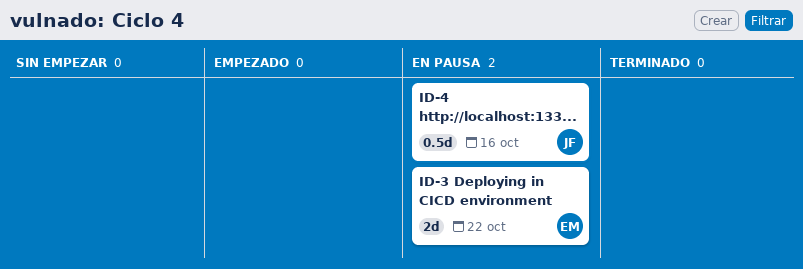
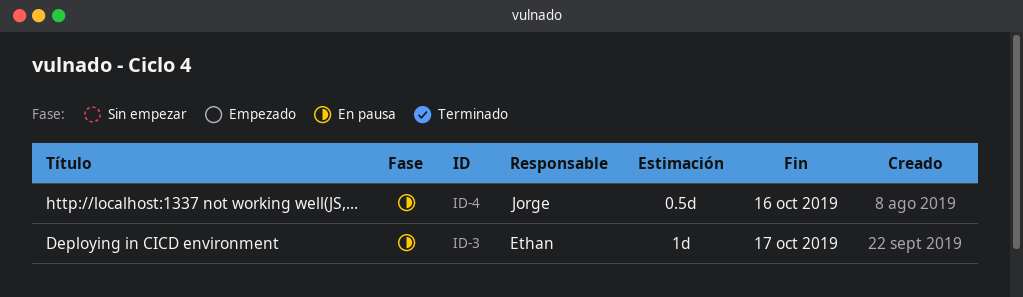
ID-3, estimate: 2d -> 1d
ID-3, due: Oct 22 -> Oct 17

